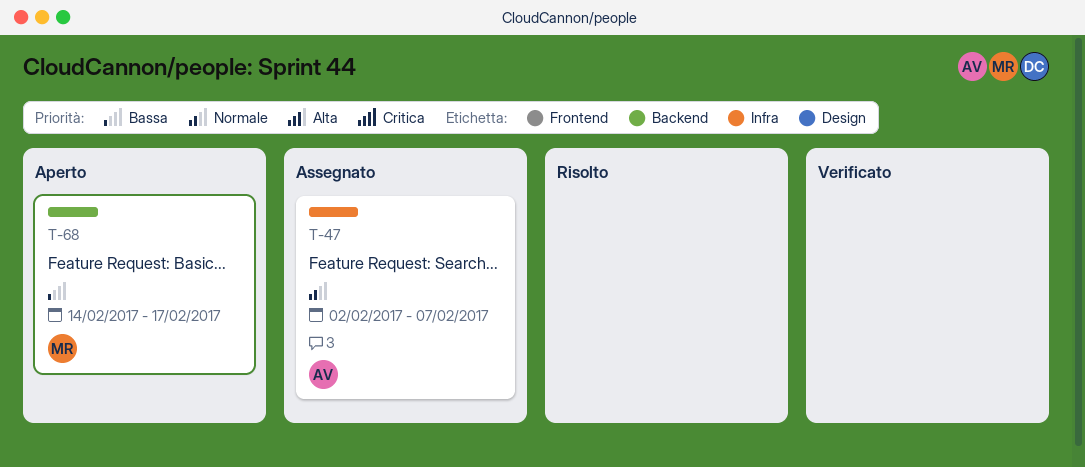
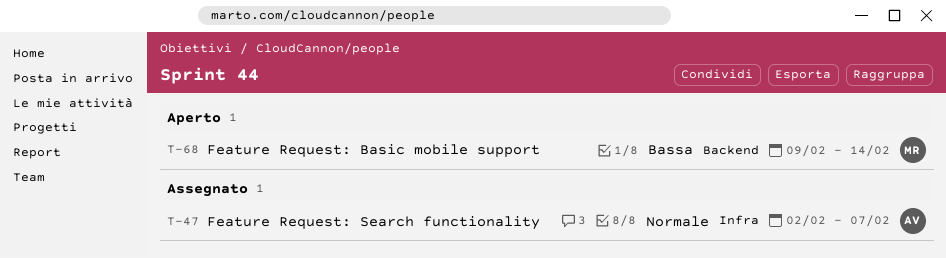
T-68, start: Feb 14 -> Feb 9
T-68, due: Feb 17 -> Feb 14

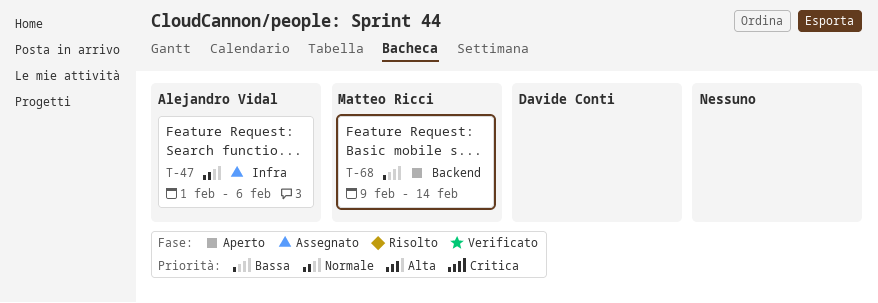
T-47, start: Feb 2 -> Feb 1
T-47, due: Feb 7 -> Feb 6

